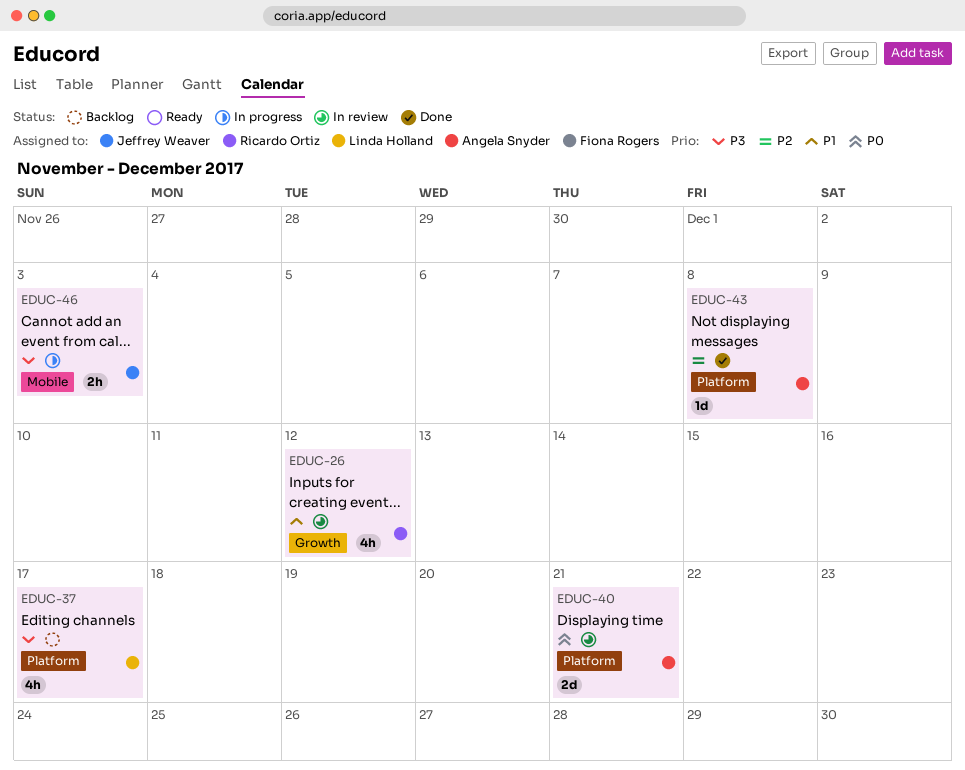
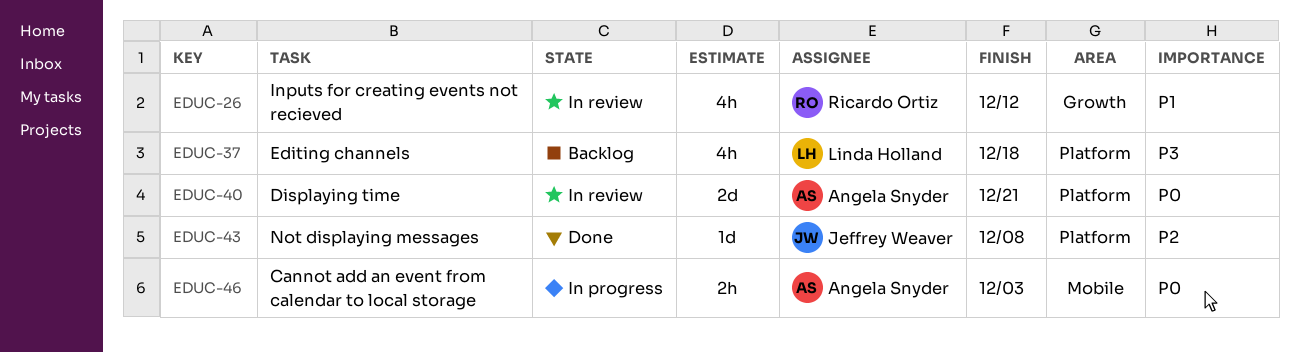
EDUC-37, due: Dec 17 -> Dec 18
EDUC-43, owner: Angela Snyder -> Jeffrey Weaver
EDUC-46, owner: Jeffrey Weaver -> Angela Snyder
EDUC-46, priority: P3 -> P0

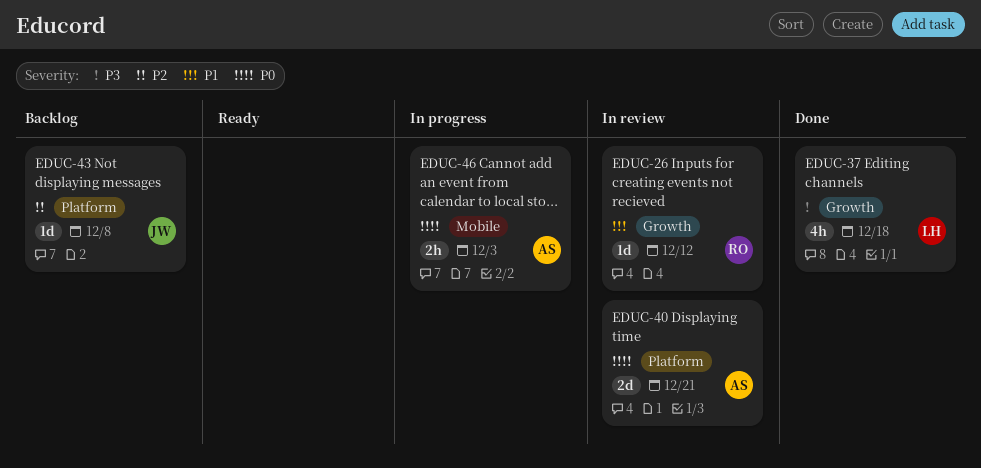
EDUC-26, estimate: 4h -> 1d
EDUC-37, status: Backlog -> Done
EDUC-37, label: Platform -> Growth
EDUC-43, status: Done -> Backlog

